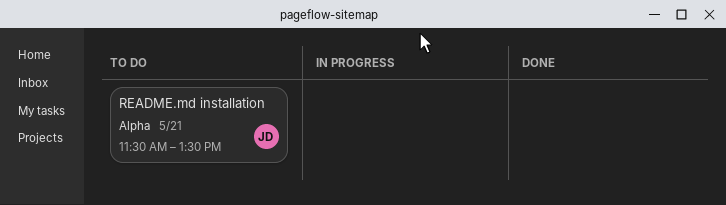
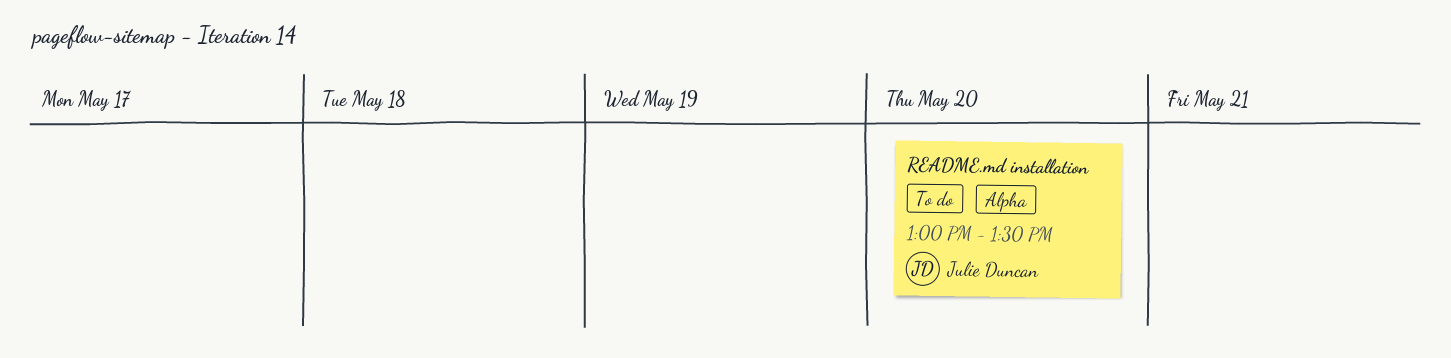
README.md installation, day: May 21 -> May 20
README.md installation, begins: 11:30 -> 13:00

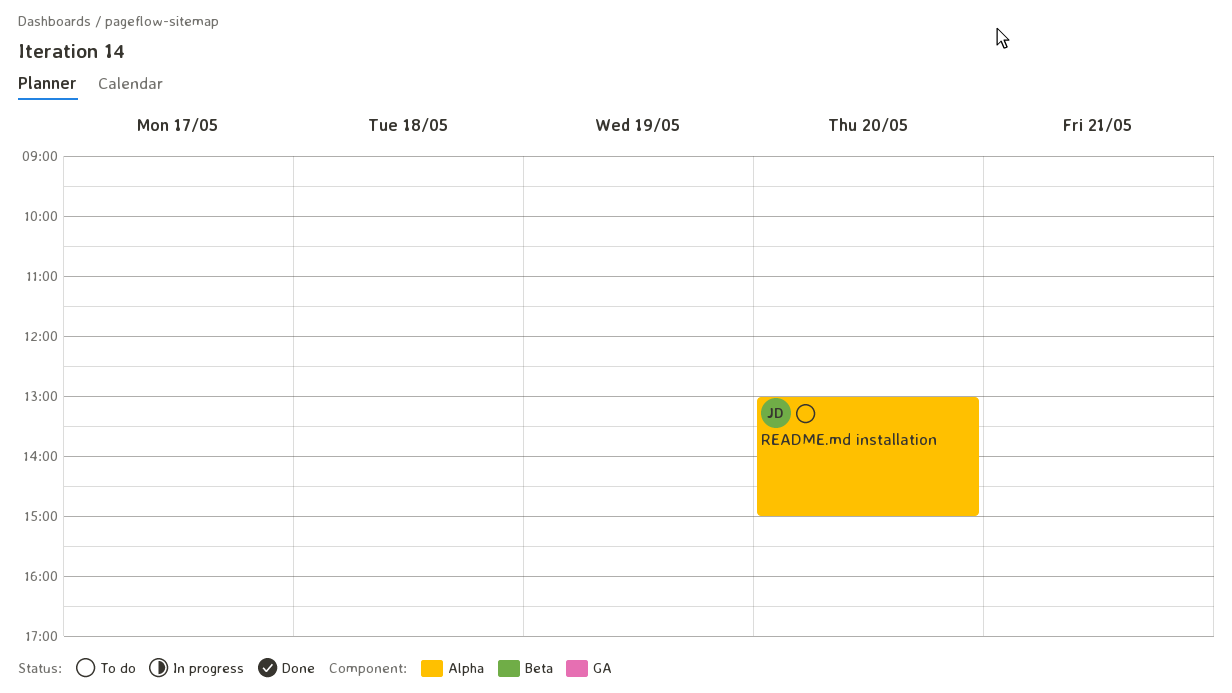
README.md installation, ends: 13:30 -> 15:00

